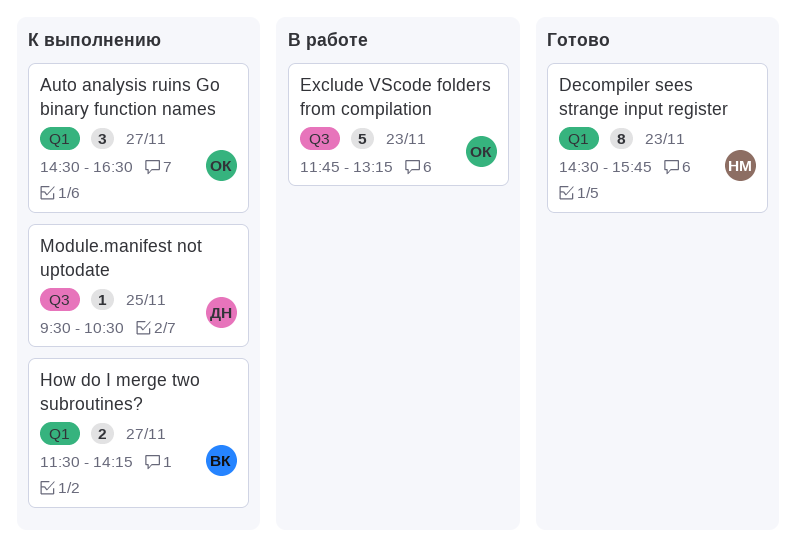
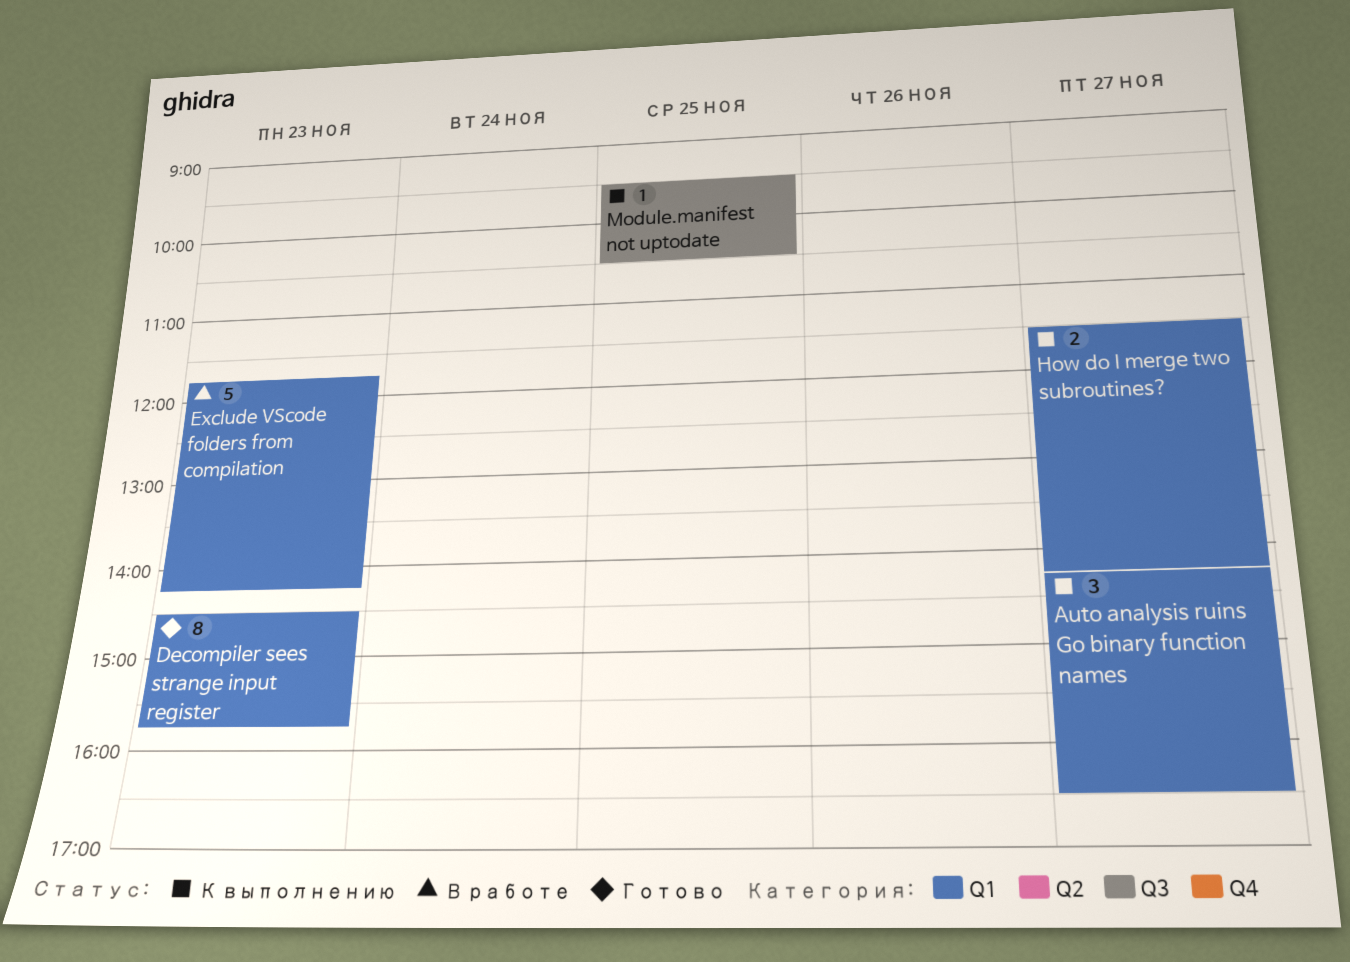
Auto analysis ruins Go binary function names, begins: 14:30 -> 14:15
Exclude VScode folders from compilation, label: Q3 -> Q1
Exclude VScode folders from compilation, ends: 13:15 -> 14:15

